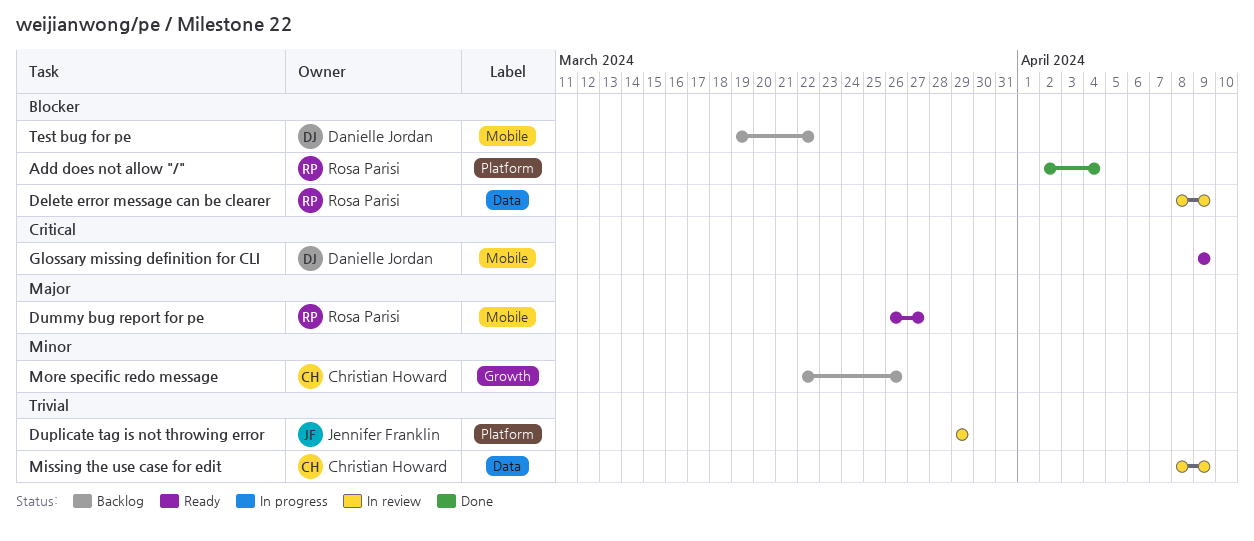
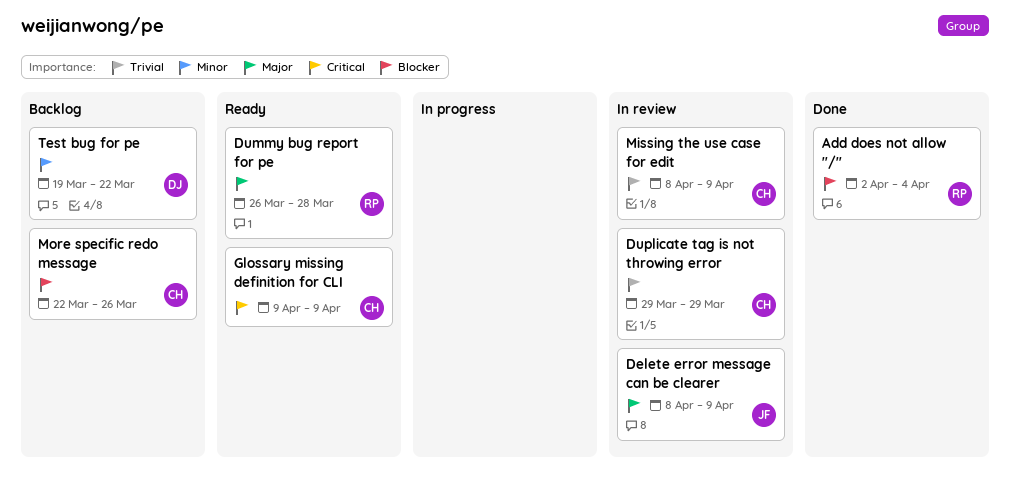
Delete error message can be clearer, owner: Rosa Parisi -> Jennifer Franklin
Delete error message can be clearer, priority: Blocker -> Major
Dummy bug report for pe, due: Mar 27 -> Mar 28
Duplicate tag is not throwing error, owner: Jennifer Franklin -> Christian Howard
Glossary missing definition for CLI, owner: Danielle Jordan -> Christian Howard
More specific redo message, priority: Minor -> Blocker
Test bug for pe, priority: Blocker -> Minor

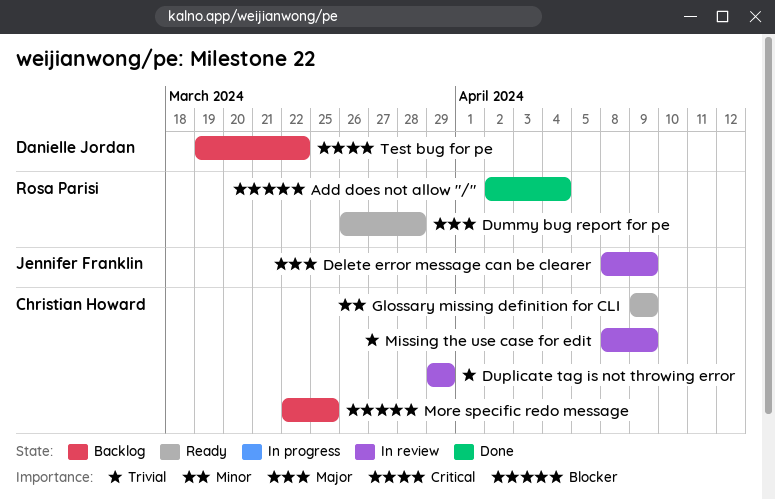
Glossary missing definition for CLI, priority: Critical -> Minor
More specific redo message, due: Mar 26 -> Mar 25
Test bug for pe, priority: Minor -> Critical

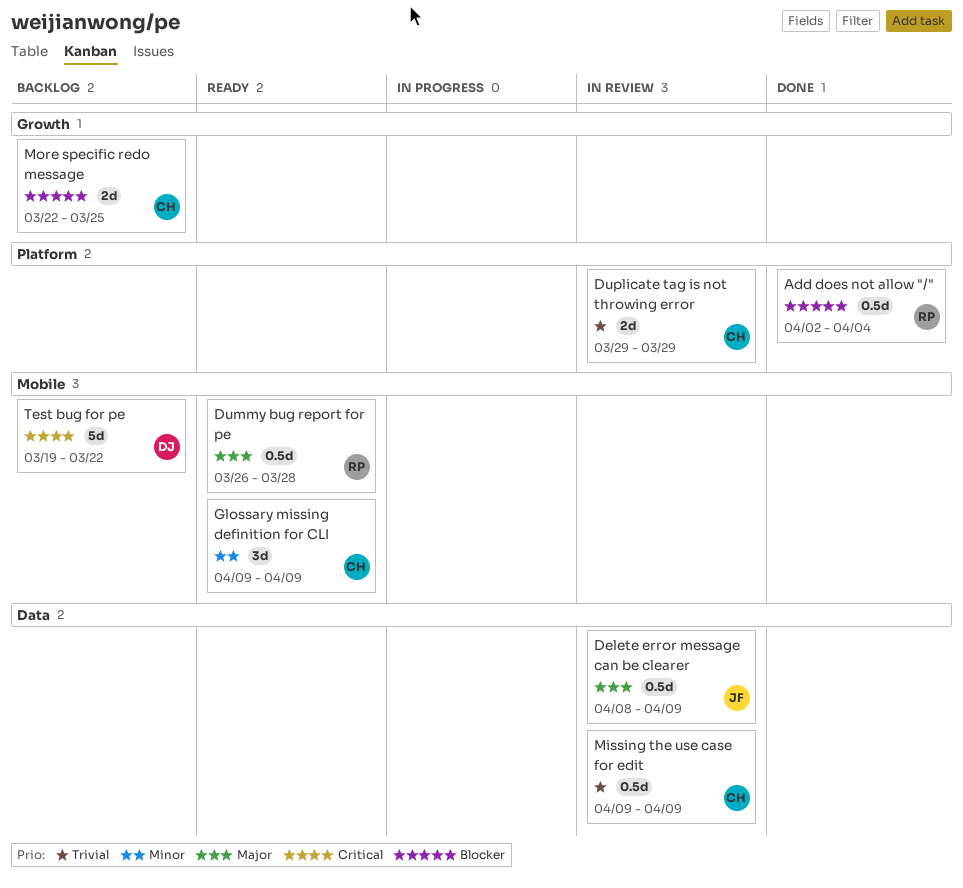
Missing the use case for edit, start: Apr 8 -> Apr 9

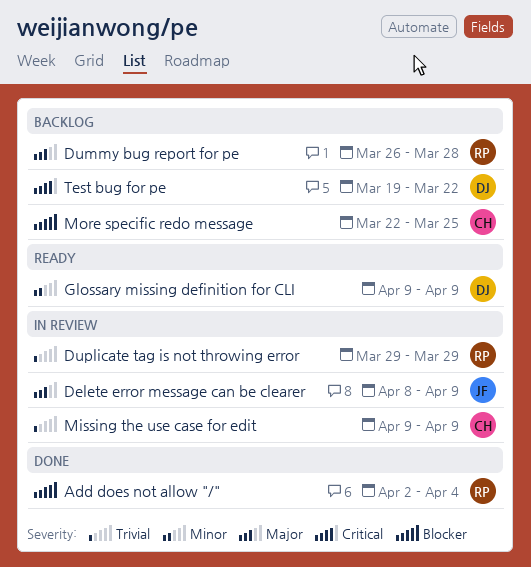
Dummy bug report for pe, status: Ready -> Backlog
Duplicate tag is not throwing error, owner: CH -> RP
Glossary missing definition for CLI, owner: CH -> DJ

